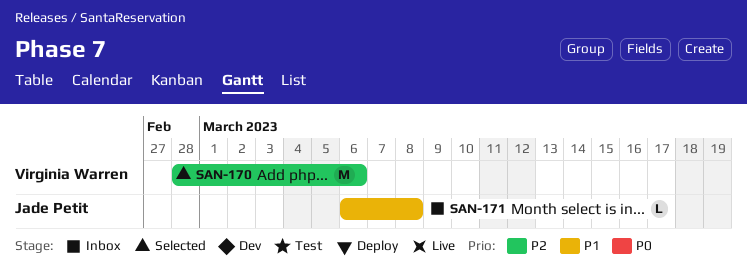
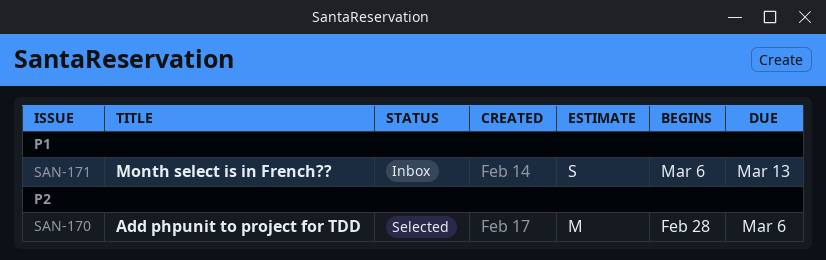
SAN-171, estimate: L -> S
SAN-171, due: Mar 8 -> Mar 13

